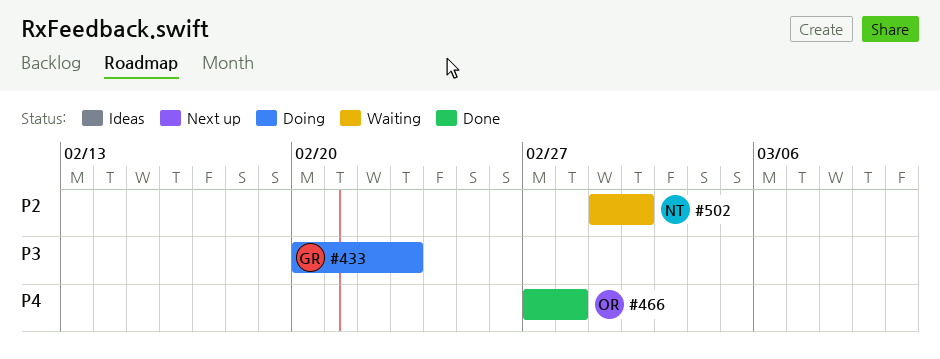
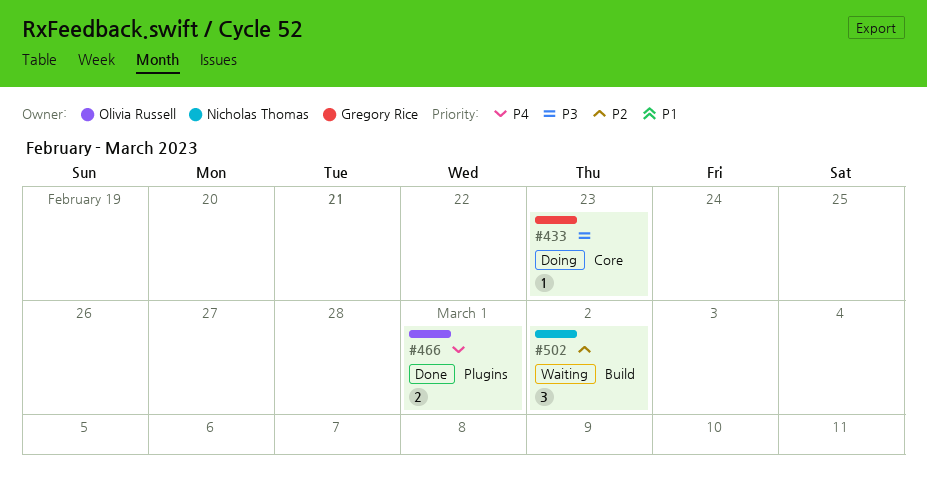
#466, due: Feb 28 -> Mar 1

